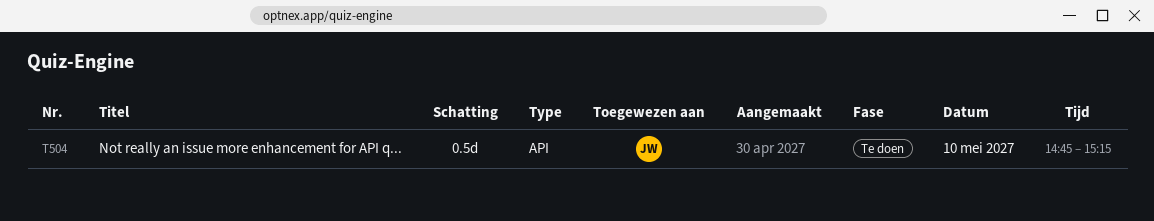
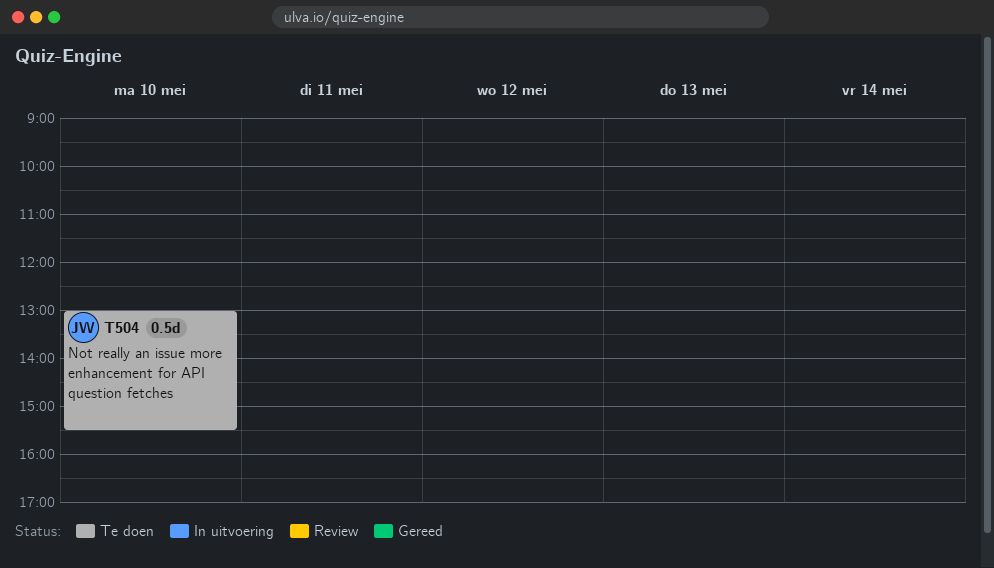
T504, begins: 14:45 -> 13:00
T504, ends: 15:15 -> 15:30

